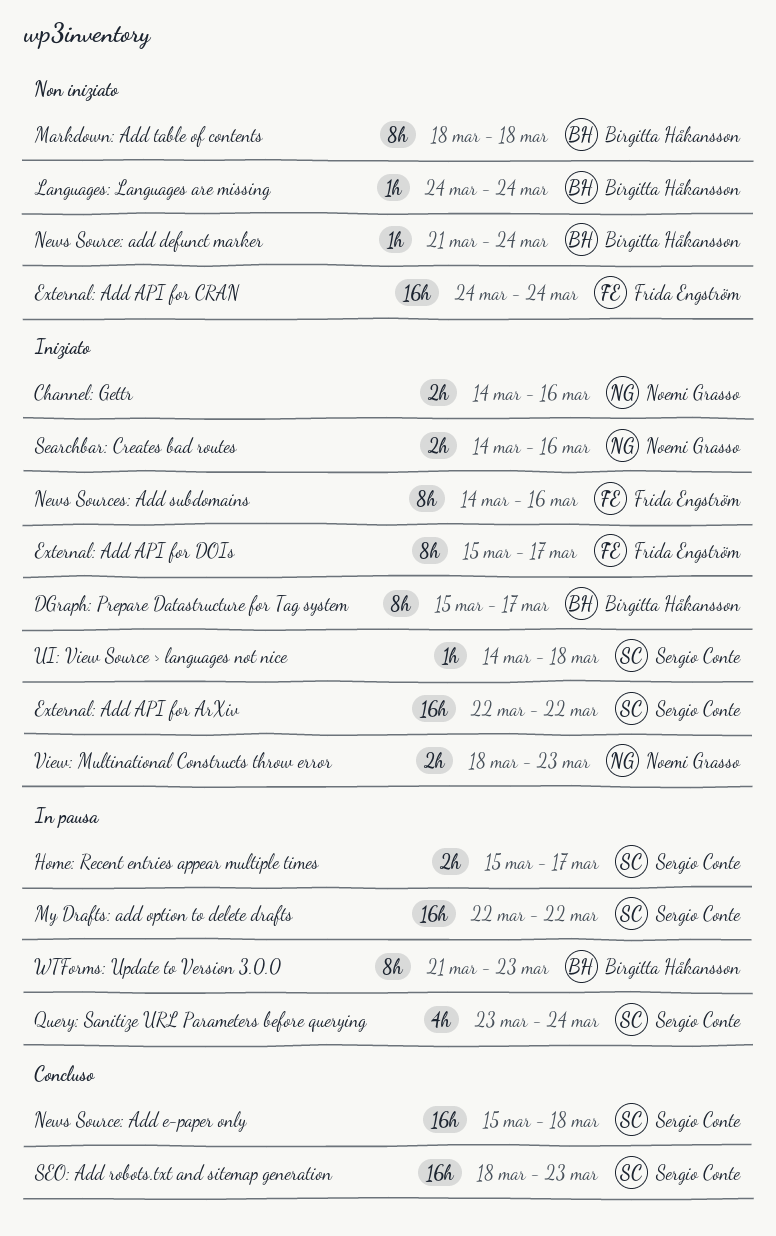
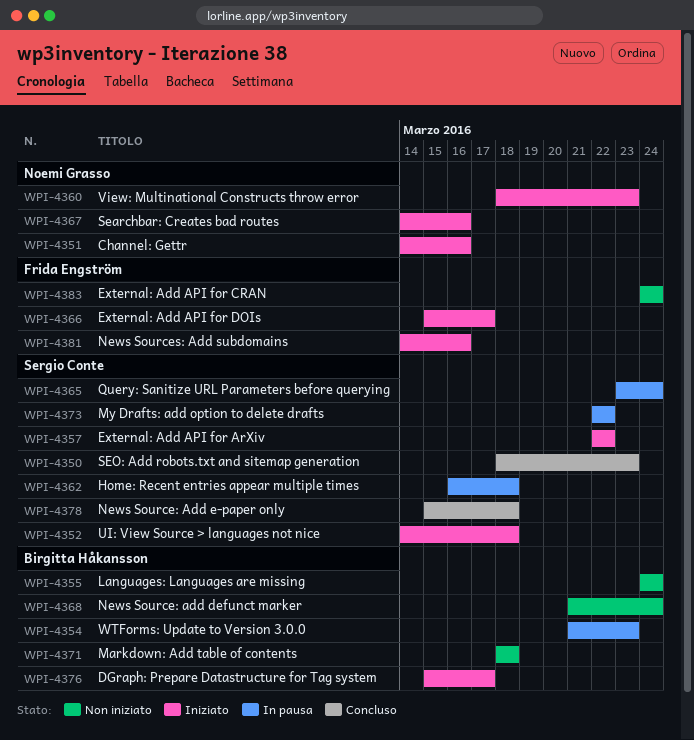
Home: Recent entries appear multiple times, start: Mar 15 -> Mar 16
Home: Recent entries appear multiple times, due: Mar 17 -> Mar 18

